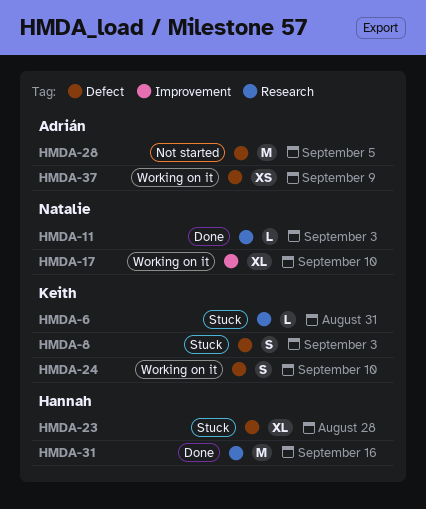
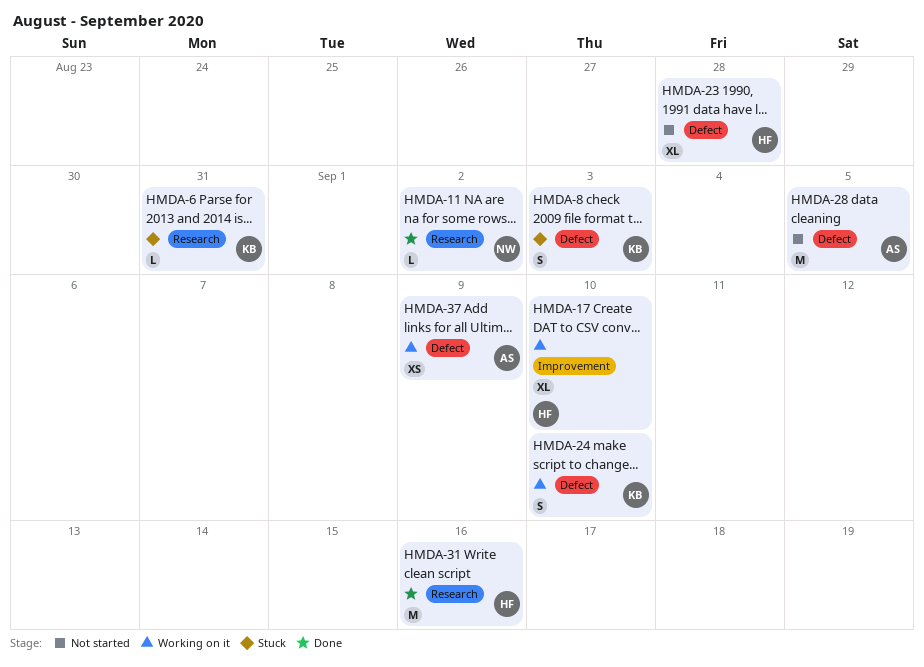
HMDA-11, due: Sep 3 -> Sep 2
HMDA-17, owner: Natalie -> Hannah
HMDA-23, status: Stuck -> Not started

